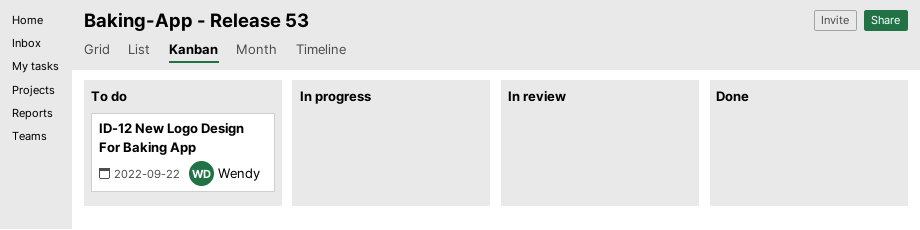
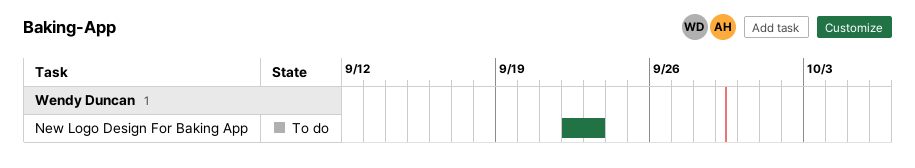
New Logo Design For Baking App, due: Sep 22 -> Sep 23

